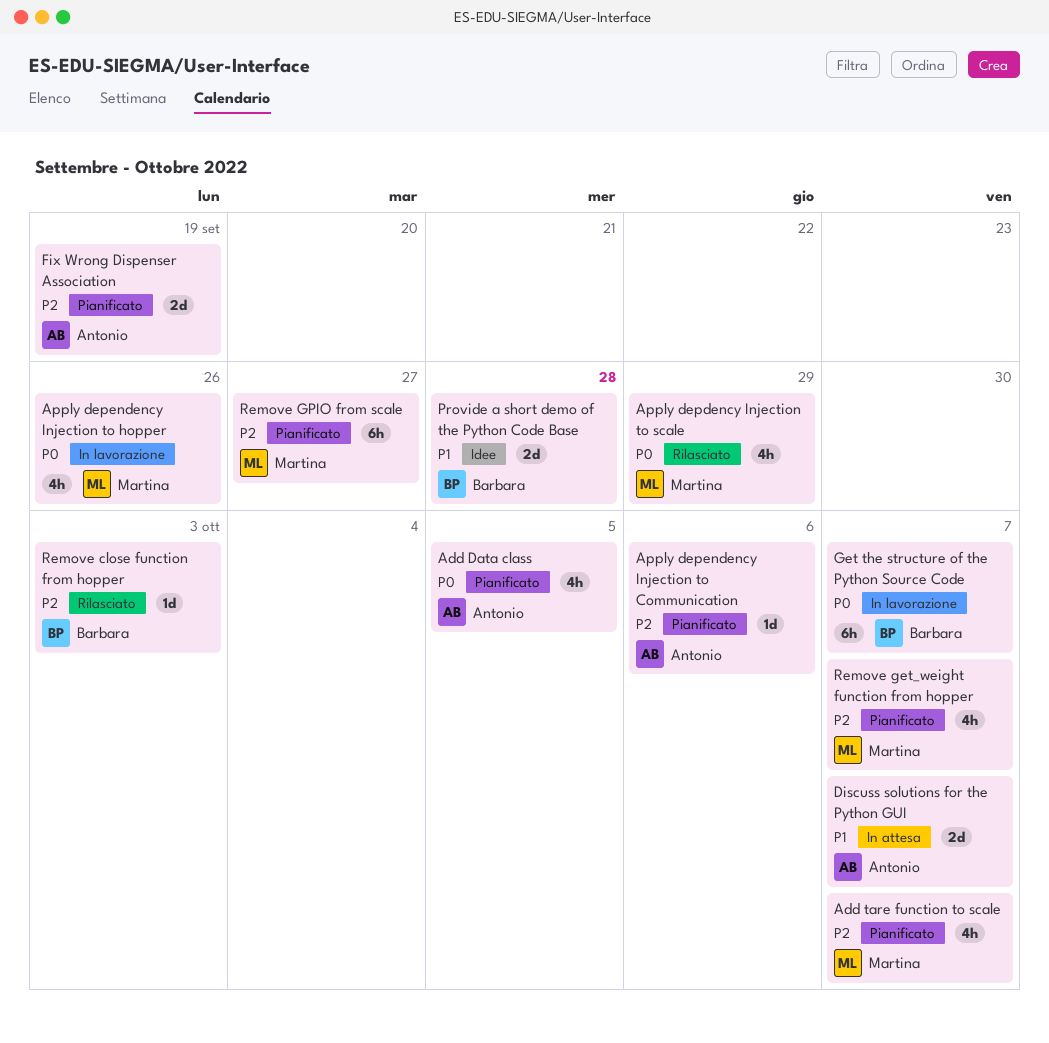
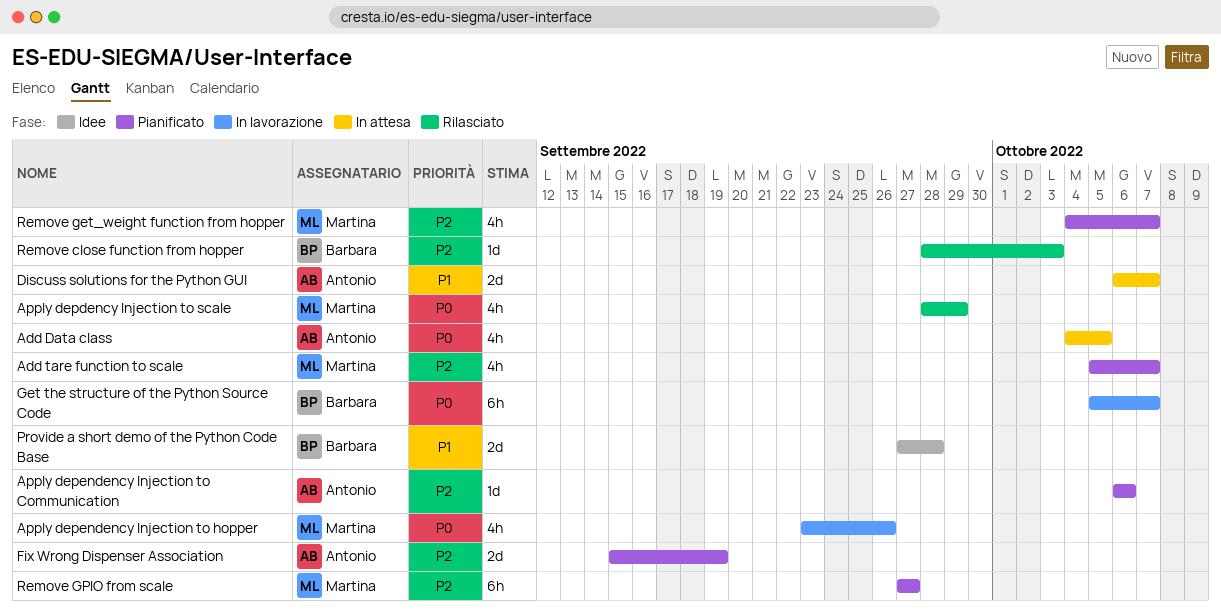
Add Data class, status: Pianificato -> In attesa

